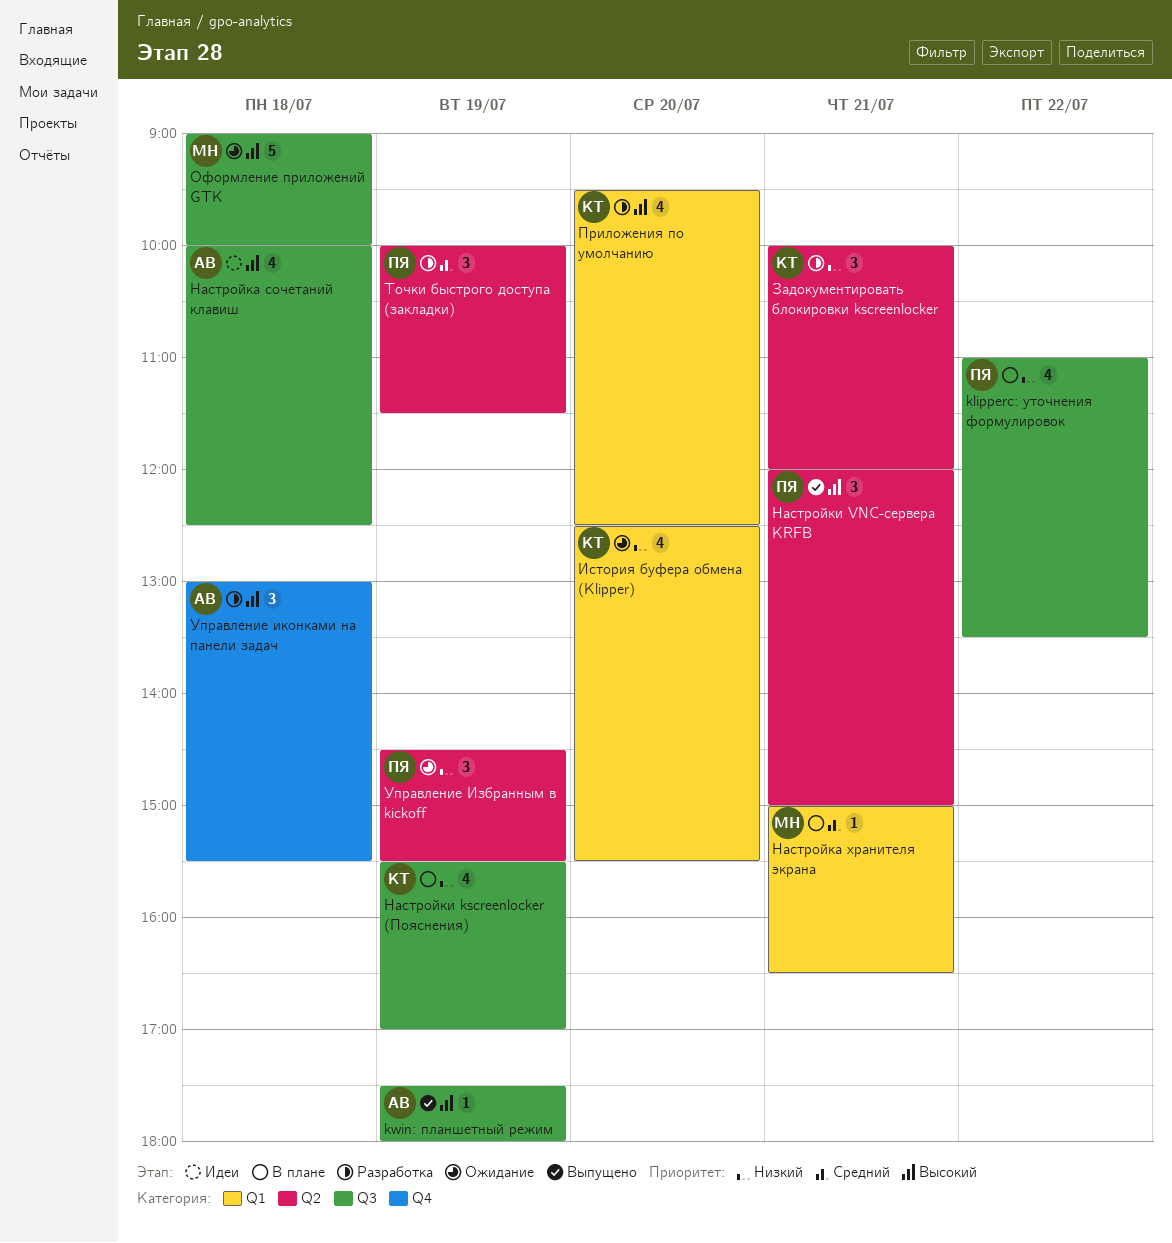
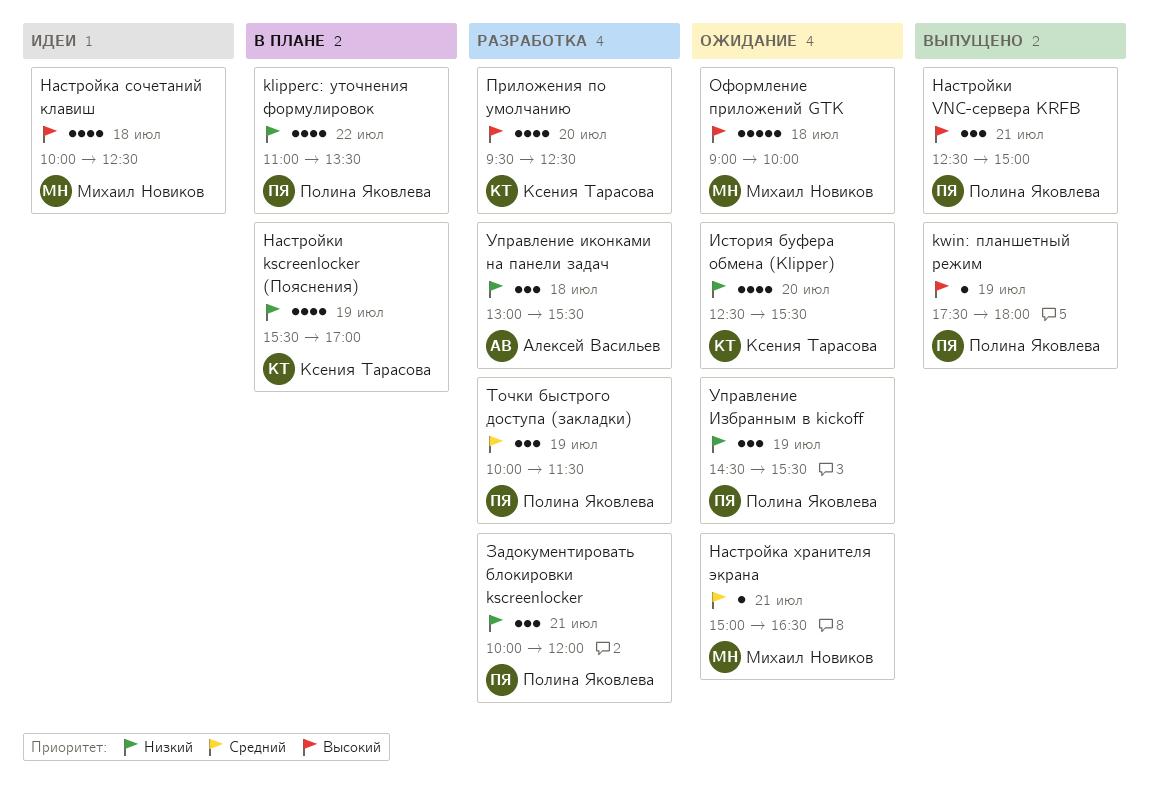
kwin: планшетный режим, owner: Алексей Васильев -> Полина Яковлева
Задокументировать блокировки kscreenlocker, owner: Ксения Тарасова -> Полина Яковлева
Настройка сочетаний клавиш, owner: Алексей Васильев -> Михаил Новиков
Настройка хранителя экрана, status: В плане -> Ожидание
Настройки VNC-сервера KRFB, begins: 12:00 -> 12:30
Управление иконками на панели задач, priority: Высокий -> Низкий

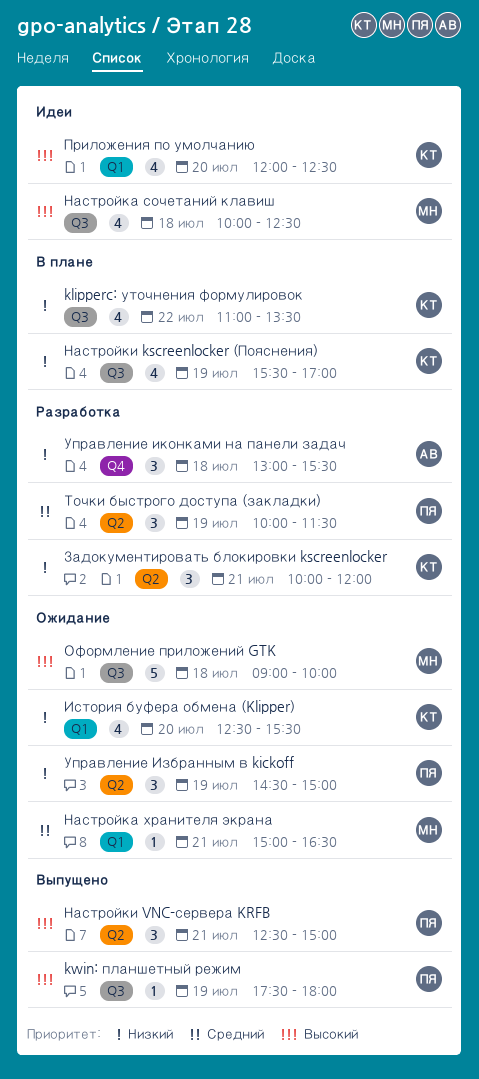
klipperc: уточнения формулировок, owner: Полина Яковлева -> Ксения Тарасова
Задокументировать блокировки kscreenlocker, owner: Полина Яковлева -> Ксения Тарасова
Приложения по умолчанию, status: Разработка -> Идеи
Приложения по умолчанию, begins: 09:30 -> 12:00
Управление Избранным в kickoff, ends: 15:30 -> 15:00

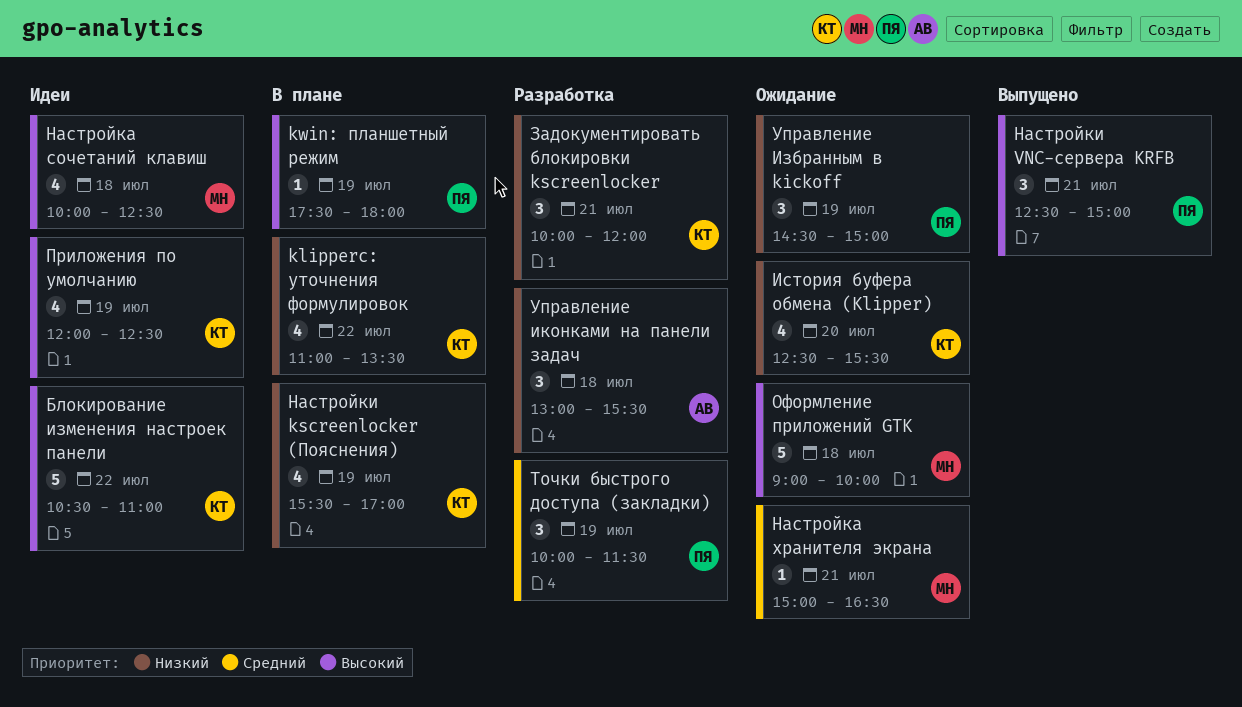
kwin: планшетный режим, status: Выпущено -> В плане
Блокирование изменения настроек панели: none -> present
Приложения по умолчанию, day: Jul 20 -> Jul 19

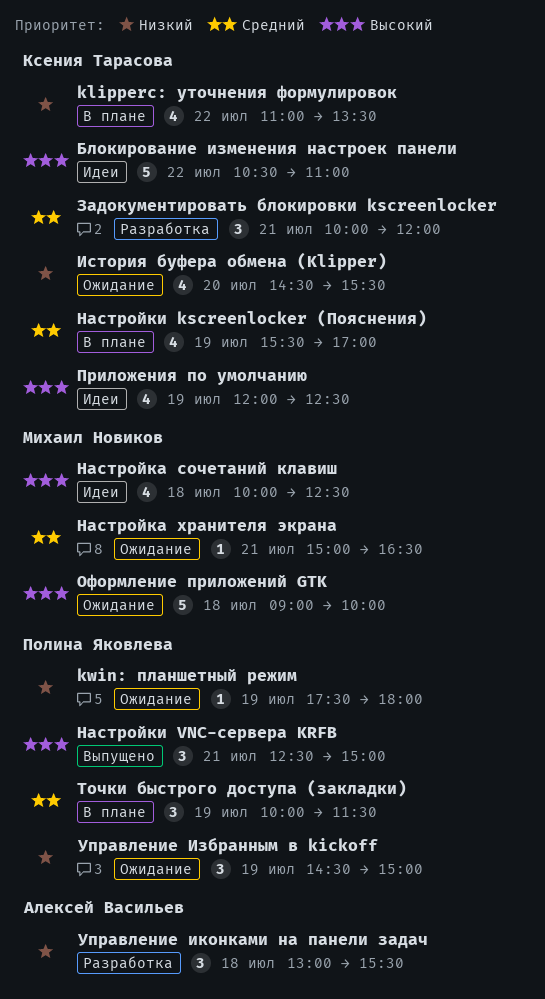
kwin: планшетный режим, status: В плане -> Ожидание
kwin: планшетный режим, priority: Высокий -> Низкий
Задокументировать блокировки kscreenlocker, priority: Низкий -> Средний
История буфера обмена (Klipper), begins: 12:30 -> 14:30
Настройки kscreenlocker (Пояснения), priority: Низкий -> Средний
Точки быстрого доступа (закладки), status: Разработка -> В плане

